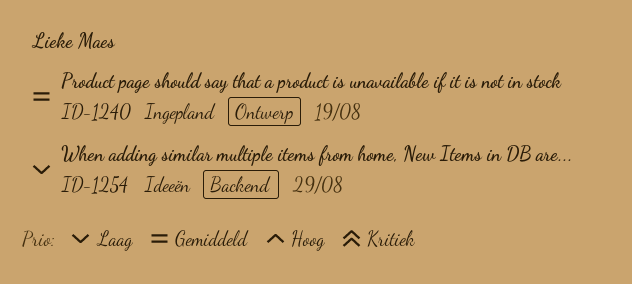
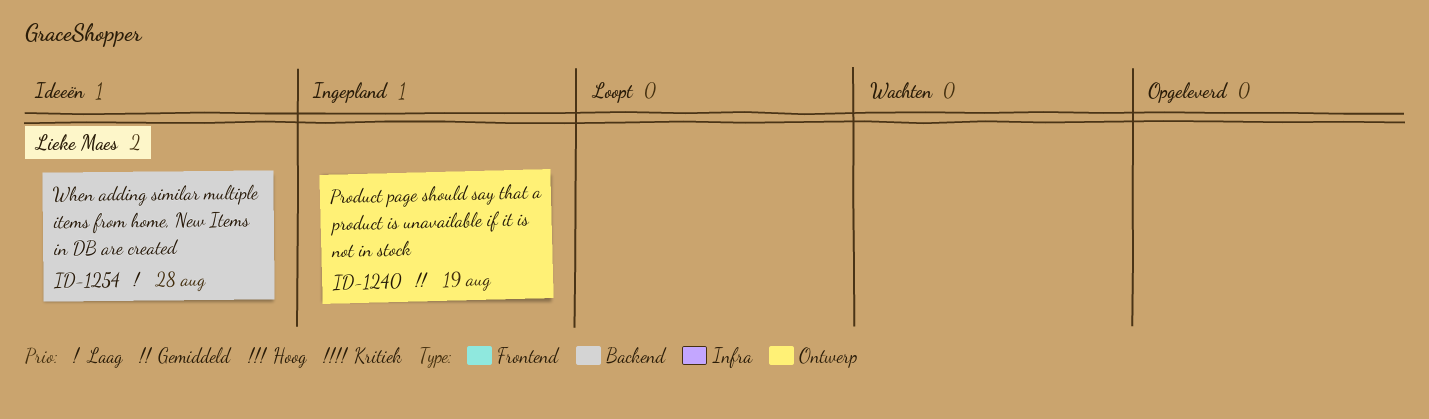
ID-1254, due: Aug 29 -> Aug 28

